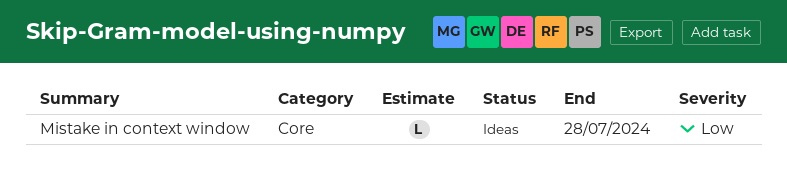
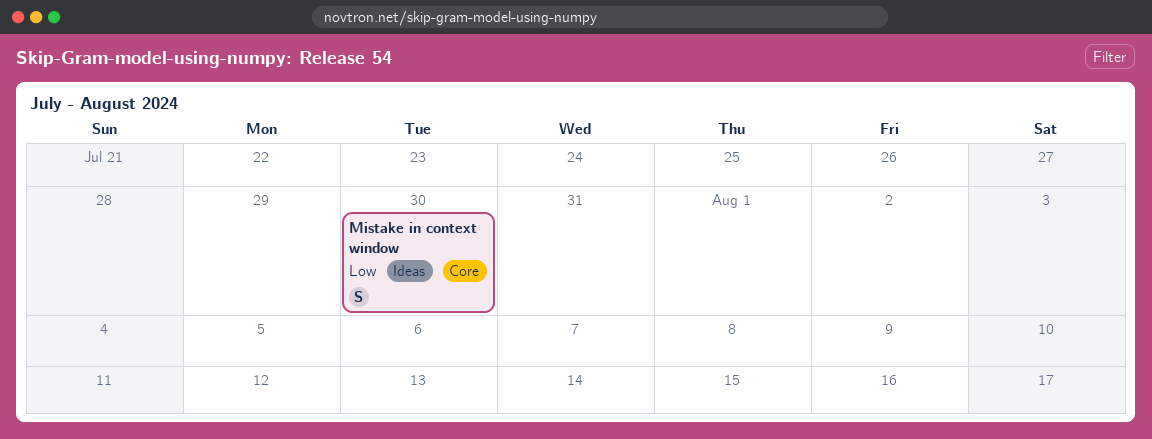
Mistake in context window, estimate: L -> S
Mistake in context window, due: Jul 28 -> Jul 30

